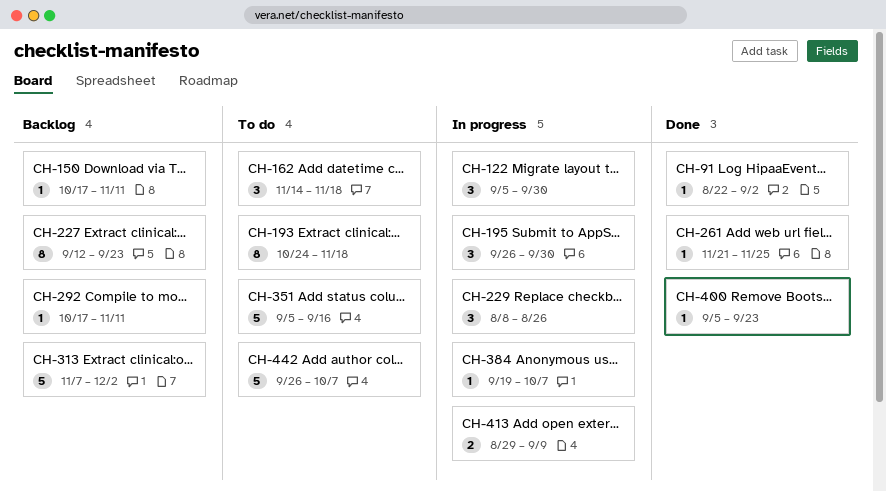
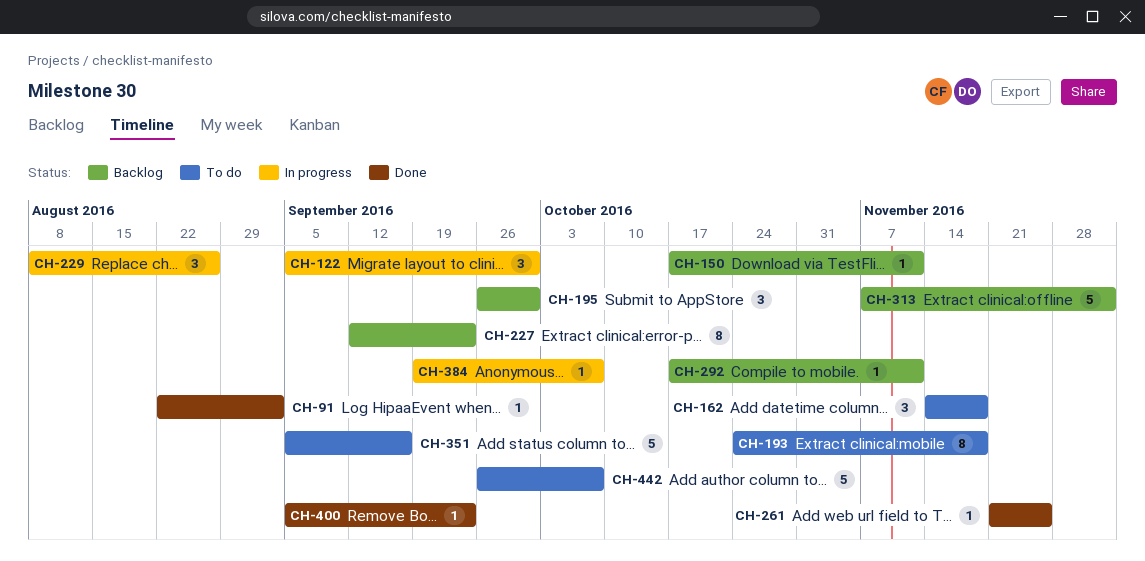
CH-195, status: In progress -> Backlog
CH-413: present -> none

